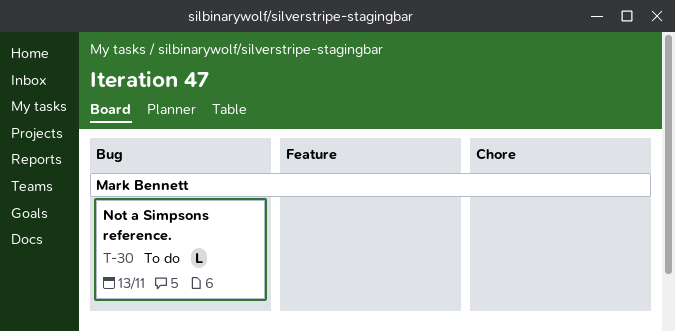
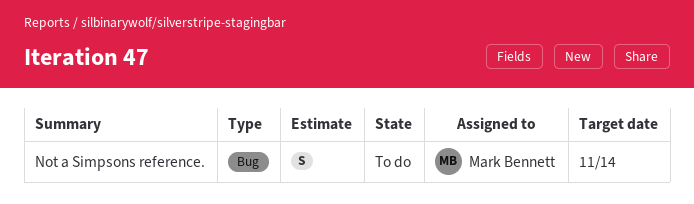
Not a Simpsons reference., estimate: L -> S
Not a Simpsons reference., due: Nov 13 -> Nov 14

